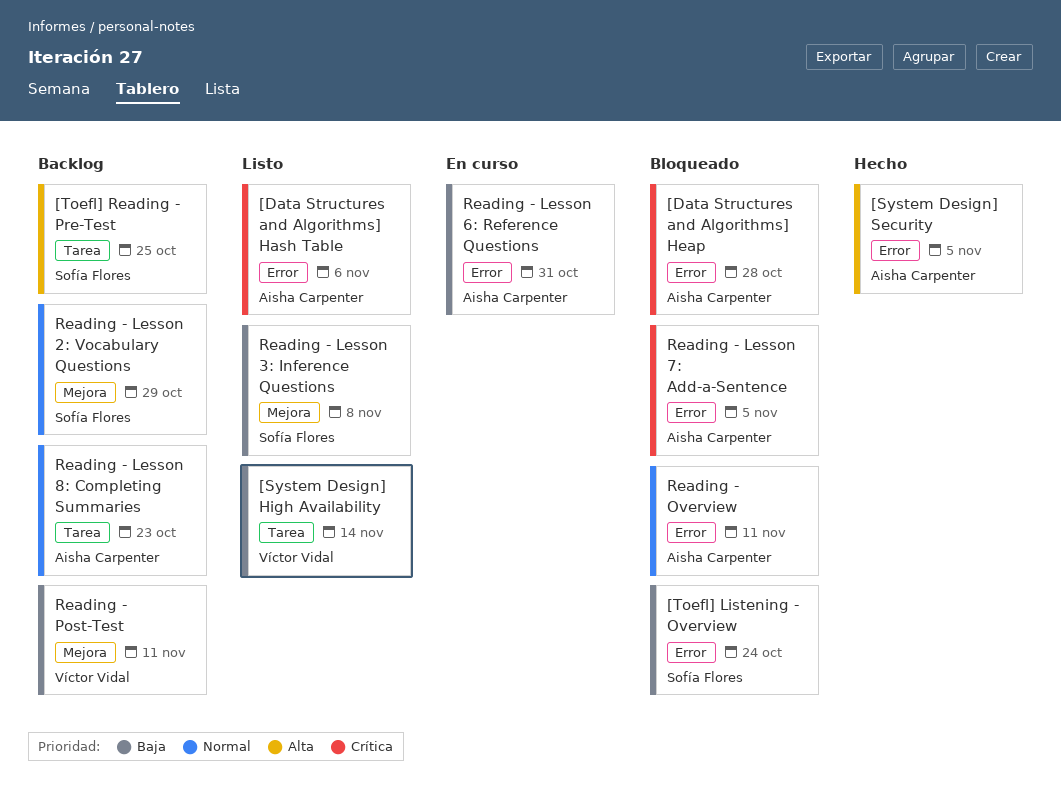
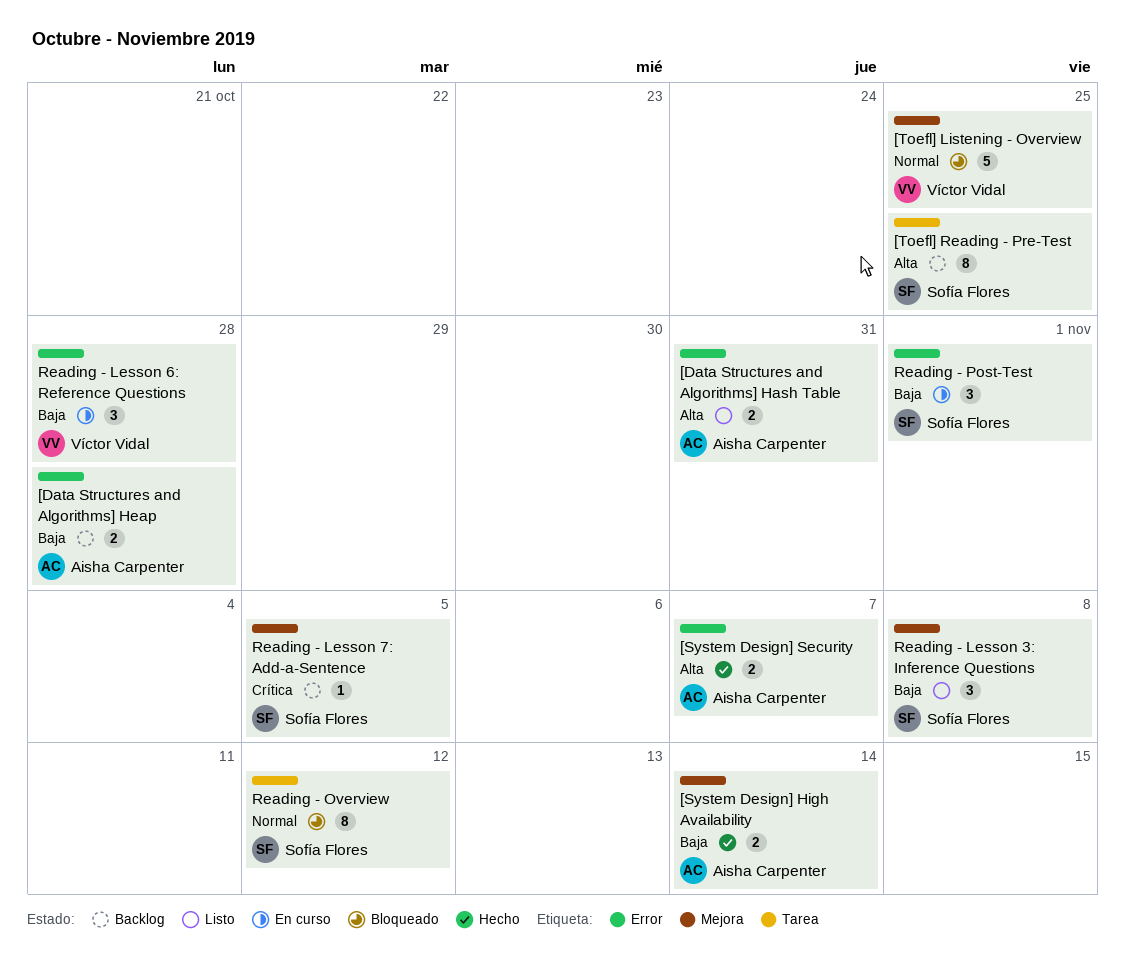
[Data Structures and Algorithms] Hash Table, priority: Crítica -> Alta
[Data Structures and Algorithms] Hash Table, due: Nov 6 -> Oct 31
[Data Structures and Algorithms] Heap, status: Bloqueado -> Backlog
[Data Structures and Algorithms] Heap, priority: Crítica -> Baja
[System Design] High Availability, status: Listo -> Hecho
[System Design] High Availability, owner: Víctor Vidal -> Aisha Carpenter
[System Design] High Availability, label: Tarea -> Mejora
[System Design] Security, due: Nov 5 -> Nov 7
[Toefl] Listening - Overview, owner: Sofía Flores -> Víctor Vidal
[Toefl] Listening - Overview, priority: Baja -> Normal
[Toefl] Listening - Overview, label: Error -> Mejora
[Toefl] Listening - Overview, due: Oct 24 -> Oct 25
Reading - Lesson 2: Vocabulary Questions: present -> none
Reading - Lesson 6: Reference Questions, owner: Aisha Carpenter -> Víctor Vidal
Reading - Lesson 6: Reference Questions, due: Oct 31 -> Oct 28
Reading - Lesson 7: Add-a-Sentence, status: Bloqueado -> Backlog
Reading - Lesson 7: Add-a-Sentence, owner: Aisha Carpenter -> Sofía Flores
Reading - Lesson 7: Add-a-Sentence, label: Error -> Mejora
Reading - Lesson 8: Completing Summaries: present -> none
Reading - Overview, owner: Aisha Carpenter -> Sofía Flores
Reading - Overview, label: Error -> Tarea
Reading - Overview, due: Nov 11 -> Nov 12
Reading - Post-Test, status: Backlog -> En curso
Reading - Post-Test, owner: Víctor Vidal -> Sofía Flores
Reading - Post-Test, label: Mejora -> Error
Reading - Post-Test, due: Nov 11 -> Nov 1

